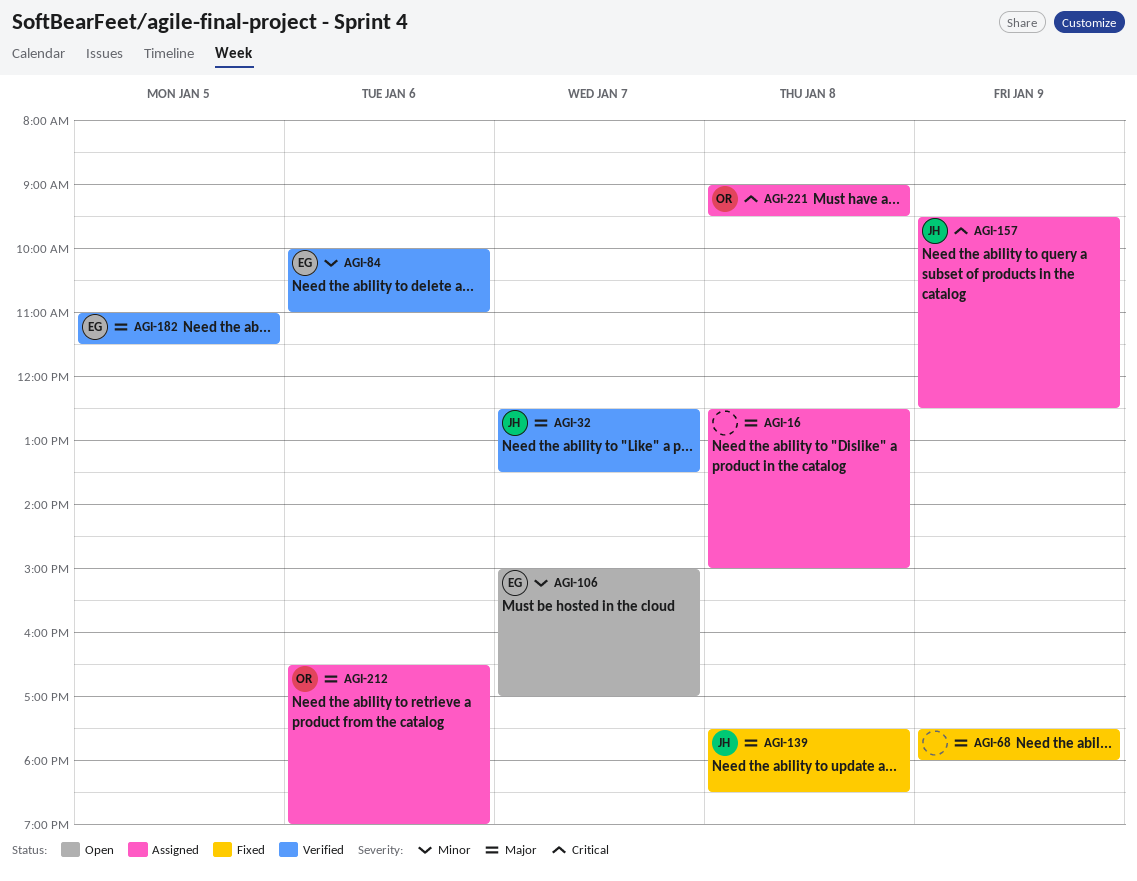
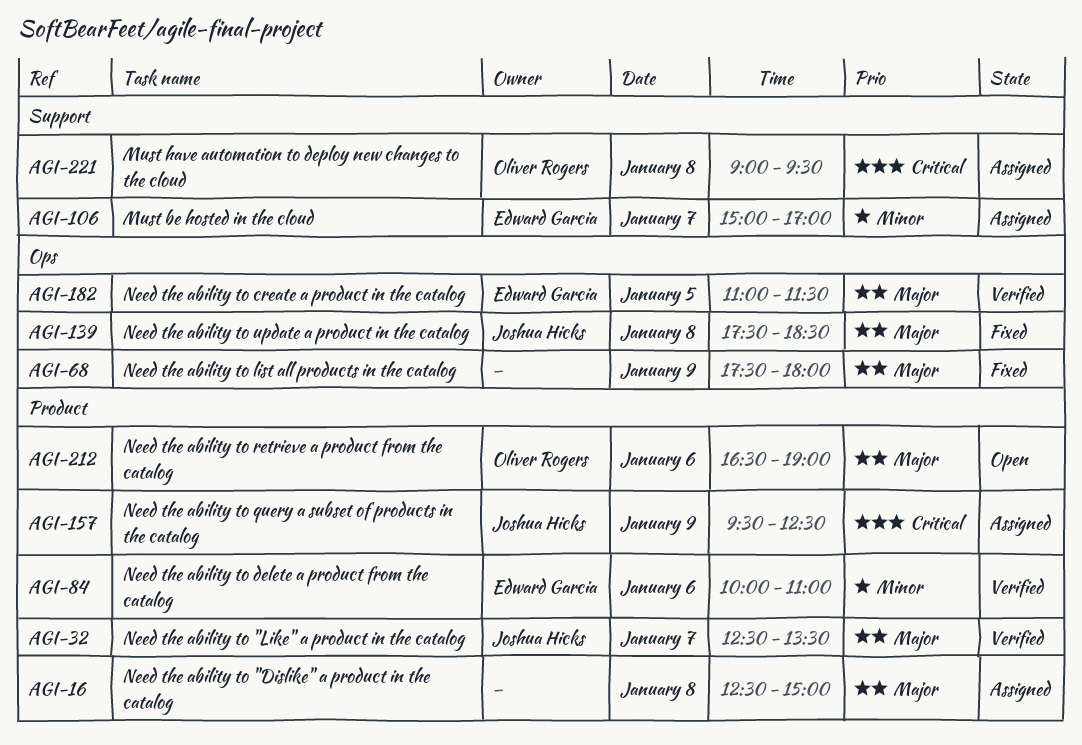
AGI-106, status: Open -> Assigned
AGI-212, status: Assigned -> Open

